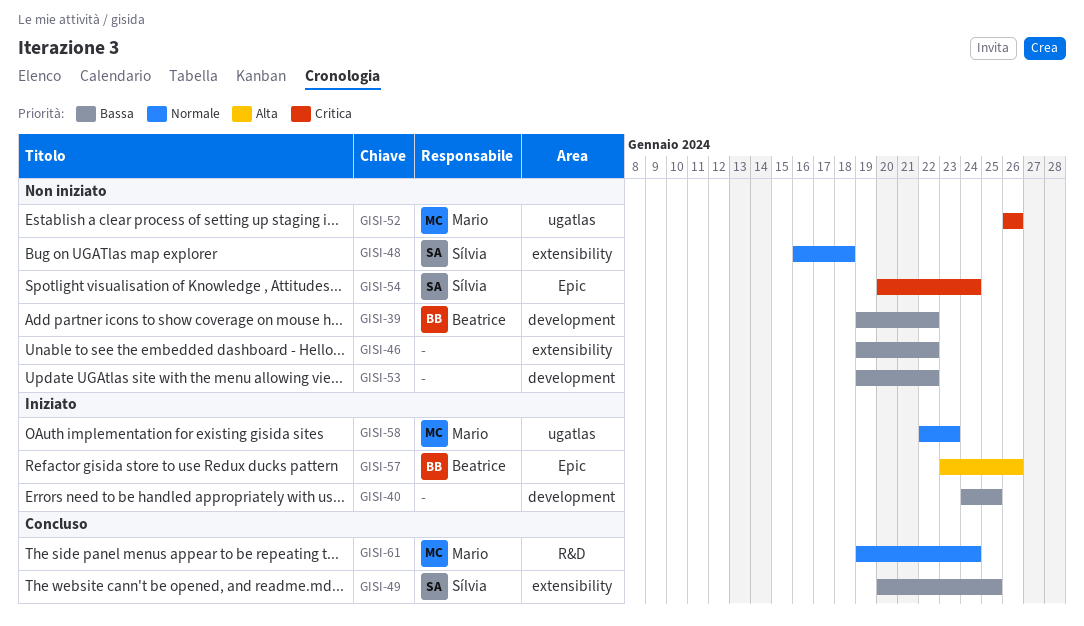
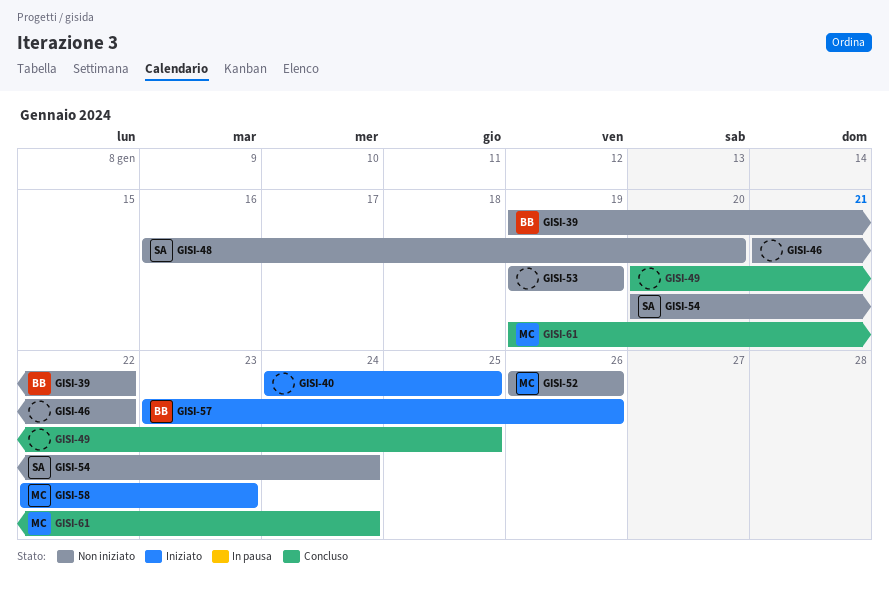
GISI-46, start: Jan 19 -> Jan 21
GISI-48, due: Jan 18 -> Jan 20
GISI-49, owner: Sílvia -> none
GISI-53, due: Jan 22 -> Jan 19

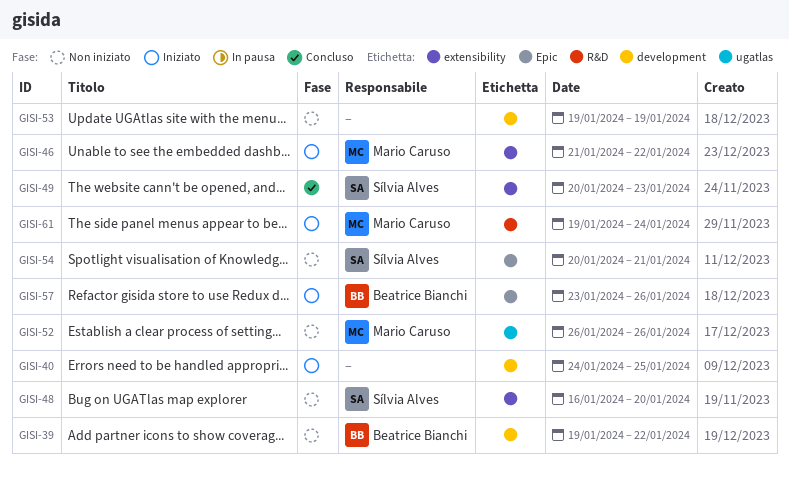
GISI-46, status: Non iniziato -> Iniziato
GISI-46, owner: none -> Mario Caruso
GISI-49, owner: none -> Sílvia Alves
GISI-49, due: Jan 25 -> Jan 23
GISI-54, due: Jan 24 -> Jan 21
GISI-58: present -> none
GISI-61, status: Concluso -> Iniziato

